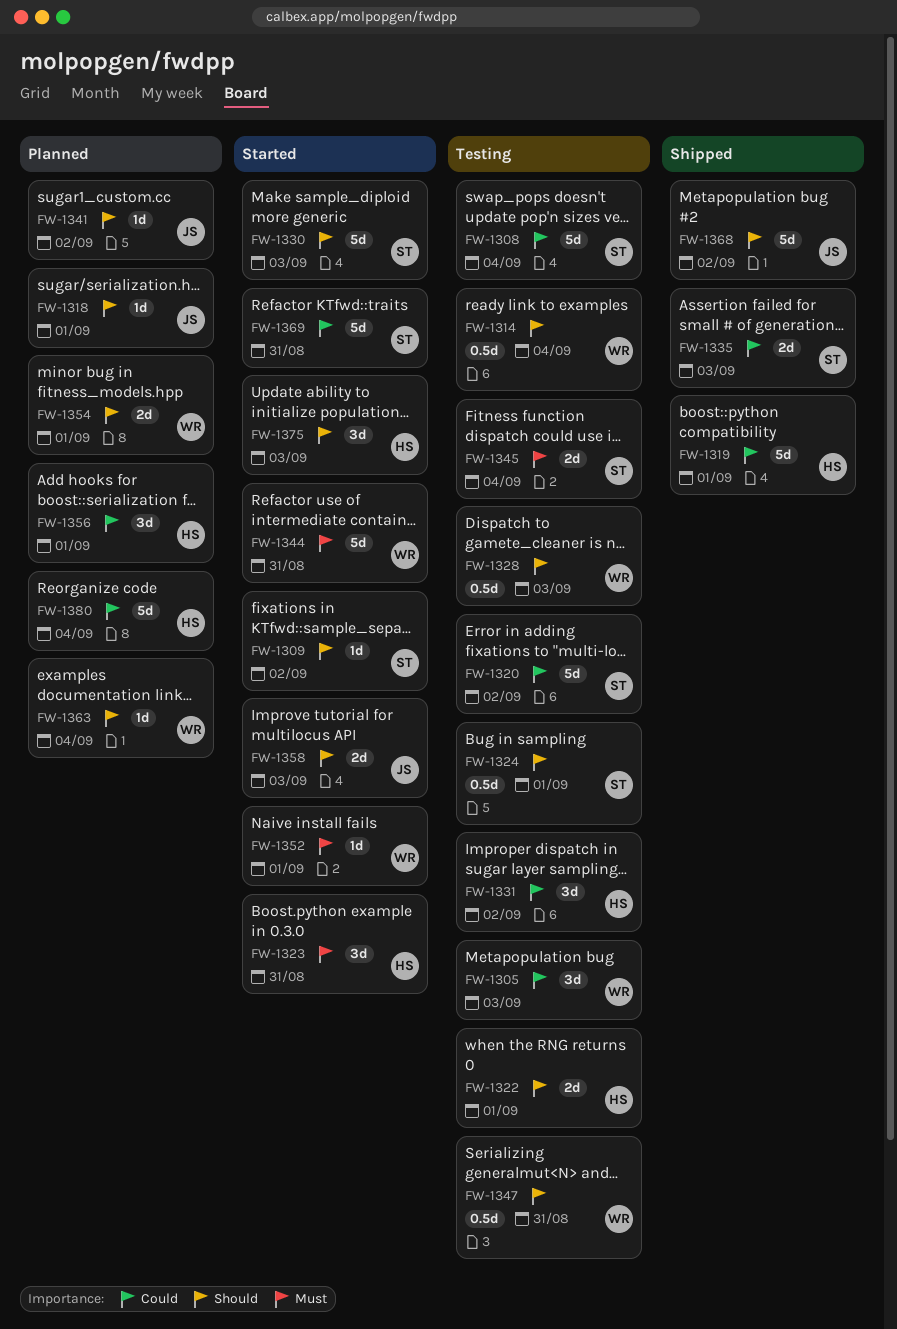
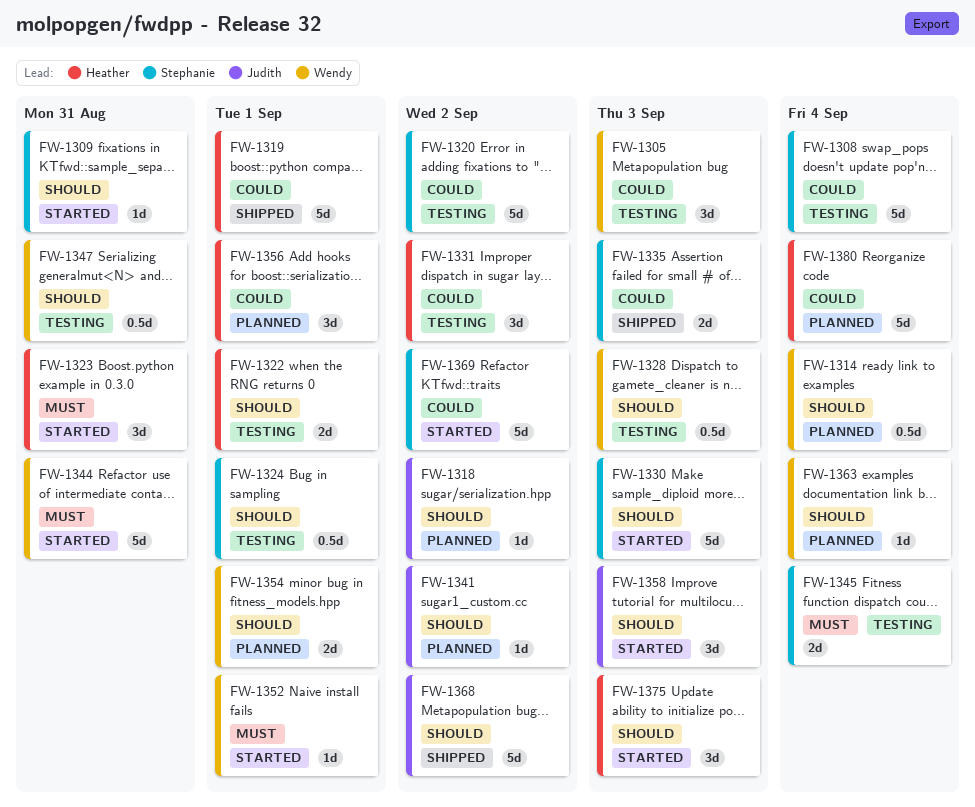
FW-1309, due: Sep 2 -> Aug 31
FW-1314, status: Testing -> Planned
FW-1318, due: Sep 1 -> Sep 2
FW-1358, estimate: 2d -> 3d
FW-1369, due: Aug 31 -> Sep 2

